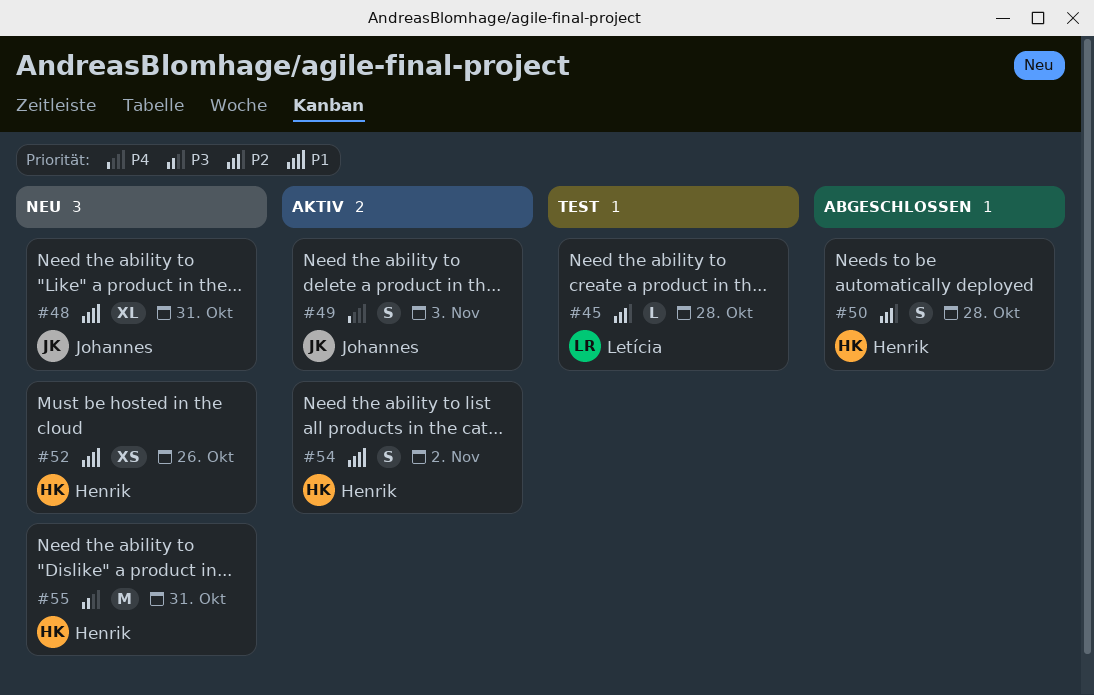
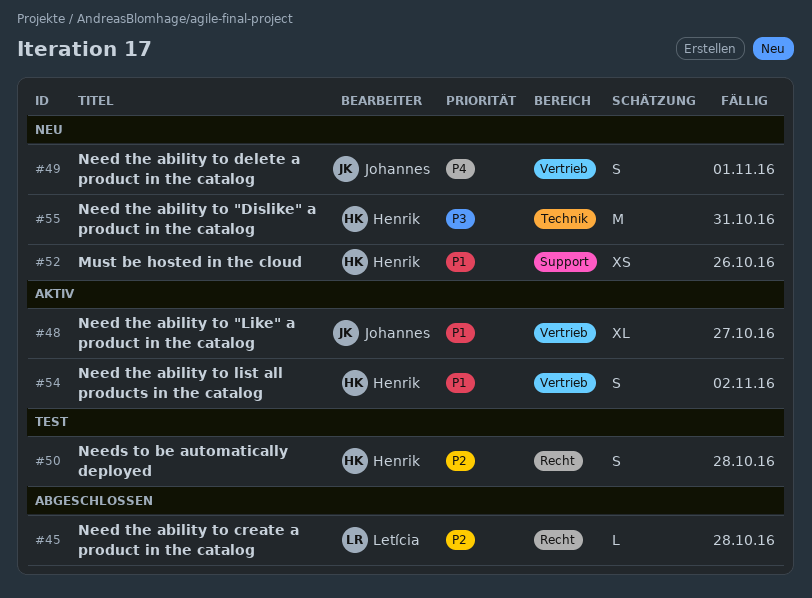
#45, status: Test -> Abgeschlossen
#48, status: Neu -> Aktiv
#48, due: Oct 31 -> Oct 27
#49, status: Aktiv -> Neu
#49, due: Nov 3 -> Nov 1
#50, status: Abgeschlossen -> Test

